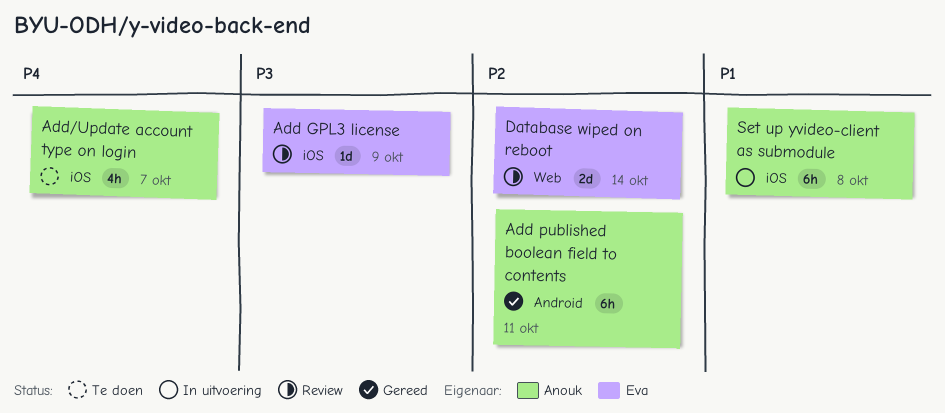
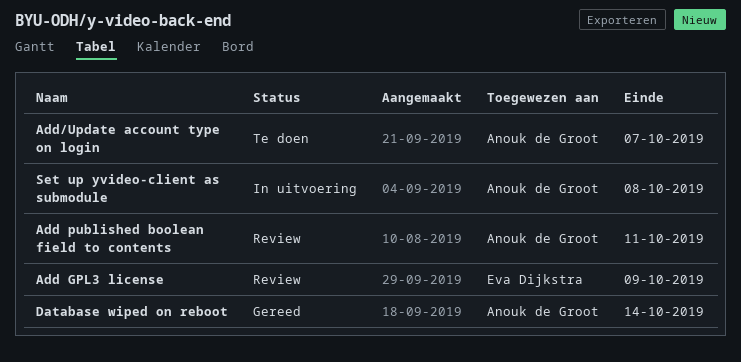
Add published boolean field to contents, status: Gereed -> Review
Database wiped on reboot, status: Review -> Gereed
Database wiped on reboot, owner: Eva Dijkstra -> Anouk de Groot

